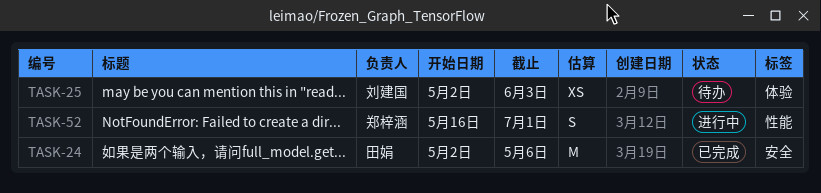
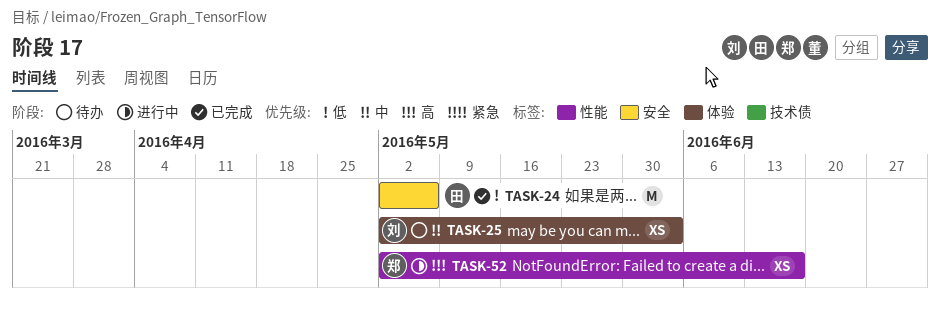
TASK-52, estimate: S -> XS
TASK-52, start: May 16 -> May 2
TASK-52, due: Jul 1 -> Jun 17

